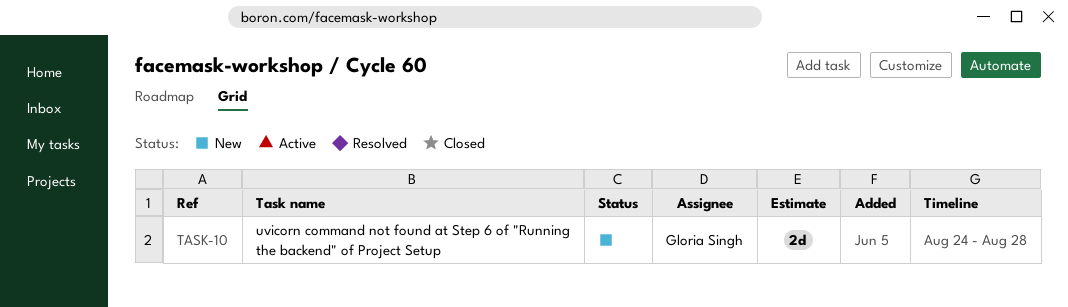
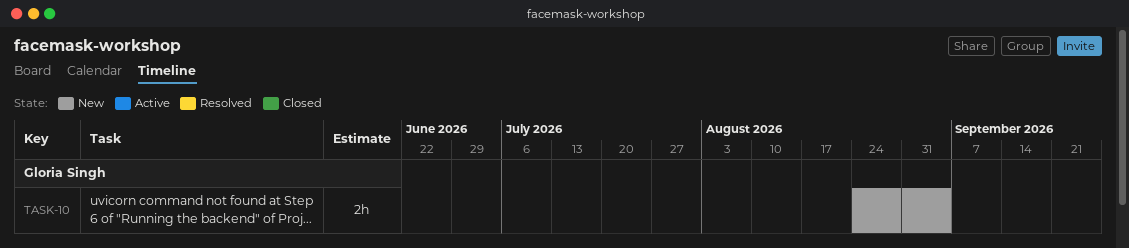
TASK-10, estimate: 2d -> 2h
TASK-10, due: Aug 28 -> Sep 4

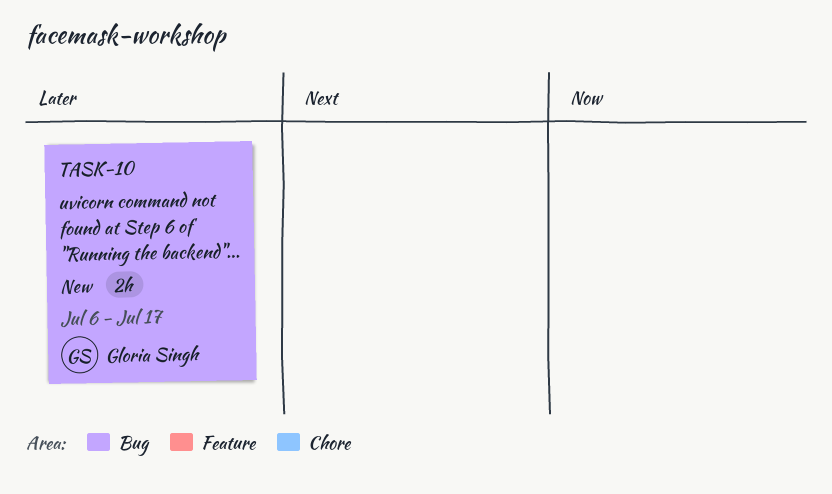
TASK-10, start: Aug 24 -> Jul 6
TASK-10, due: Sep 4 -> Jul 17

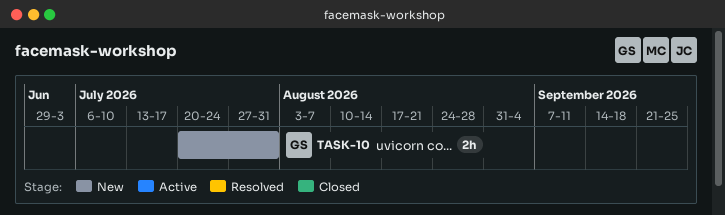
TASK-10, start: Jul 6 -> Jul 20
TASK-10, due: Jul 17 -> Jul 31

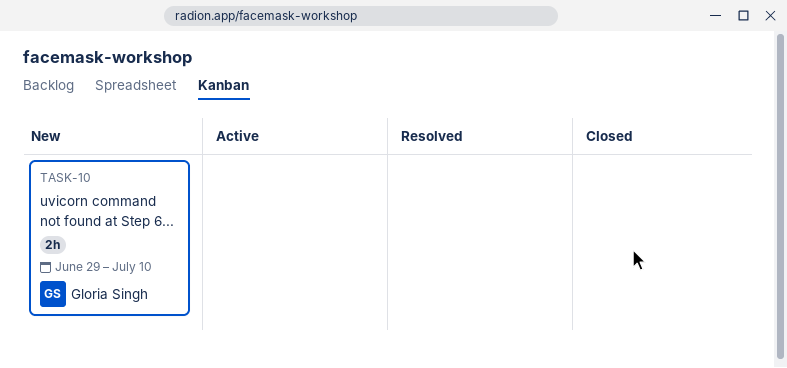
TASK-10, start: Jul 20 -> Jun 29
TASK-10, due: Jul 31 -> Jul 10

